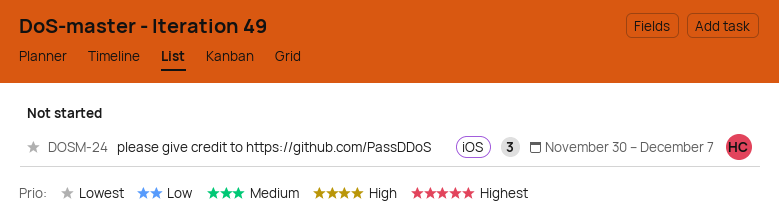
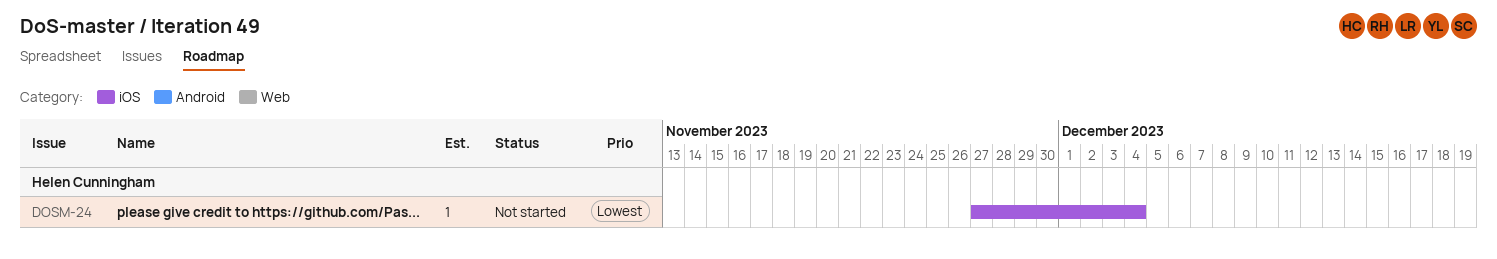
DOSM-24, estimate: 3 -> 1
DOSM-24, start: Nov 30 -> Nov 27
DOSM-24, due: Dec 7 -> Dec 4

